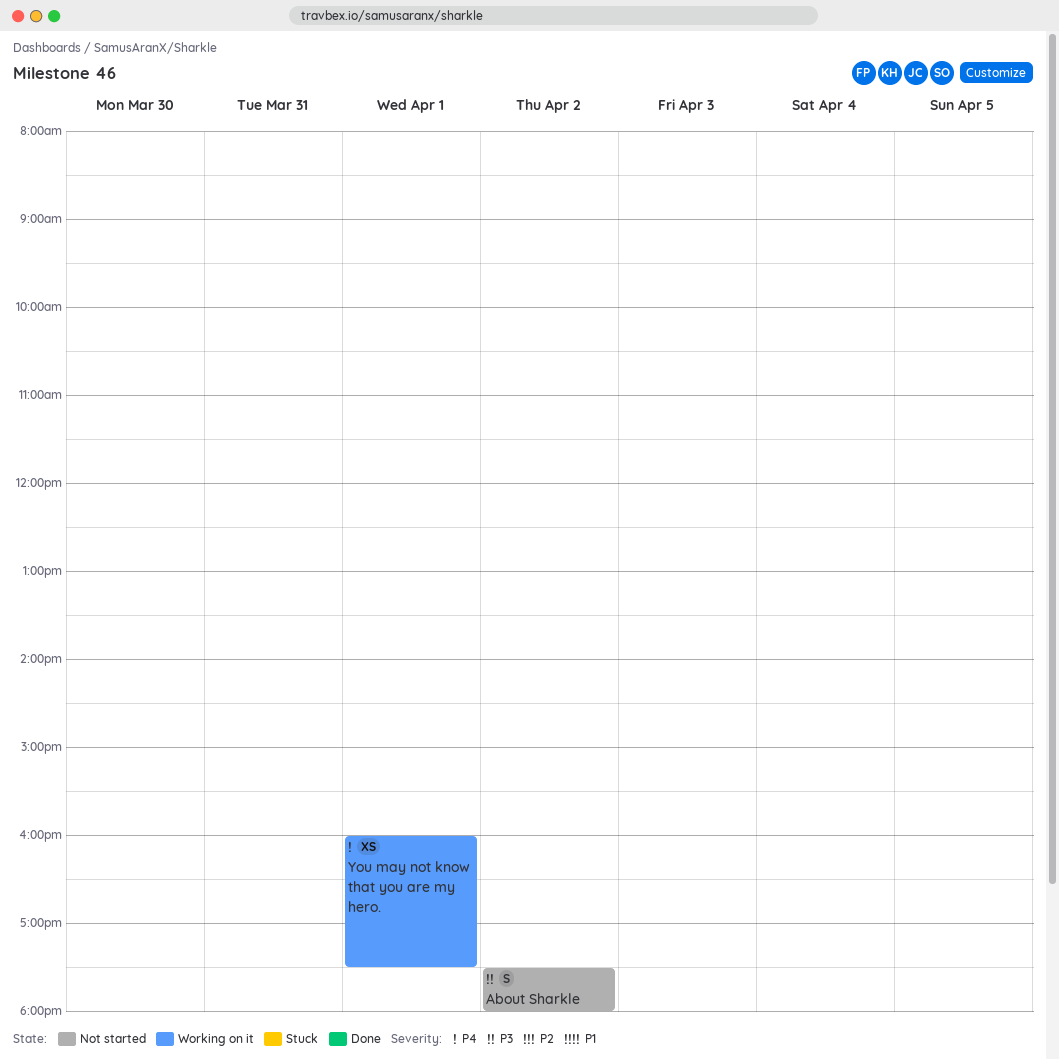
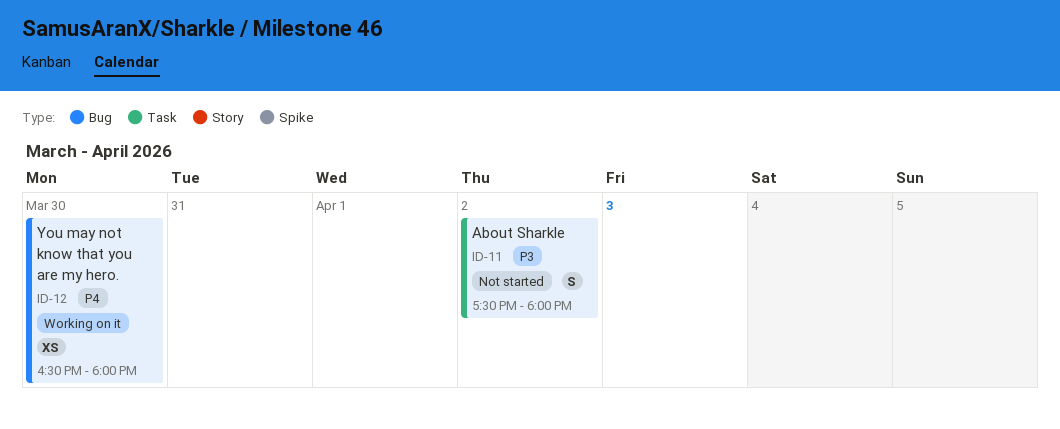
You may not know that you are my hero., day: Apr 1 -> Mar 30
You may not know that you are my hero., begins: 16:00 -> 16:30
You may not know that you are my hero., ends: 17:30 -> 18:00

